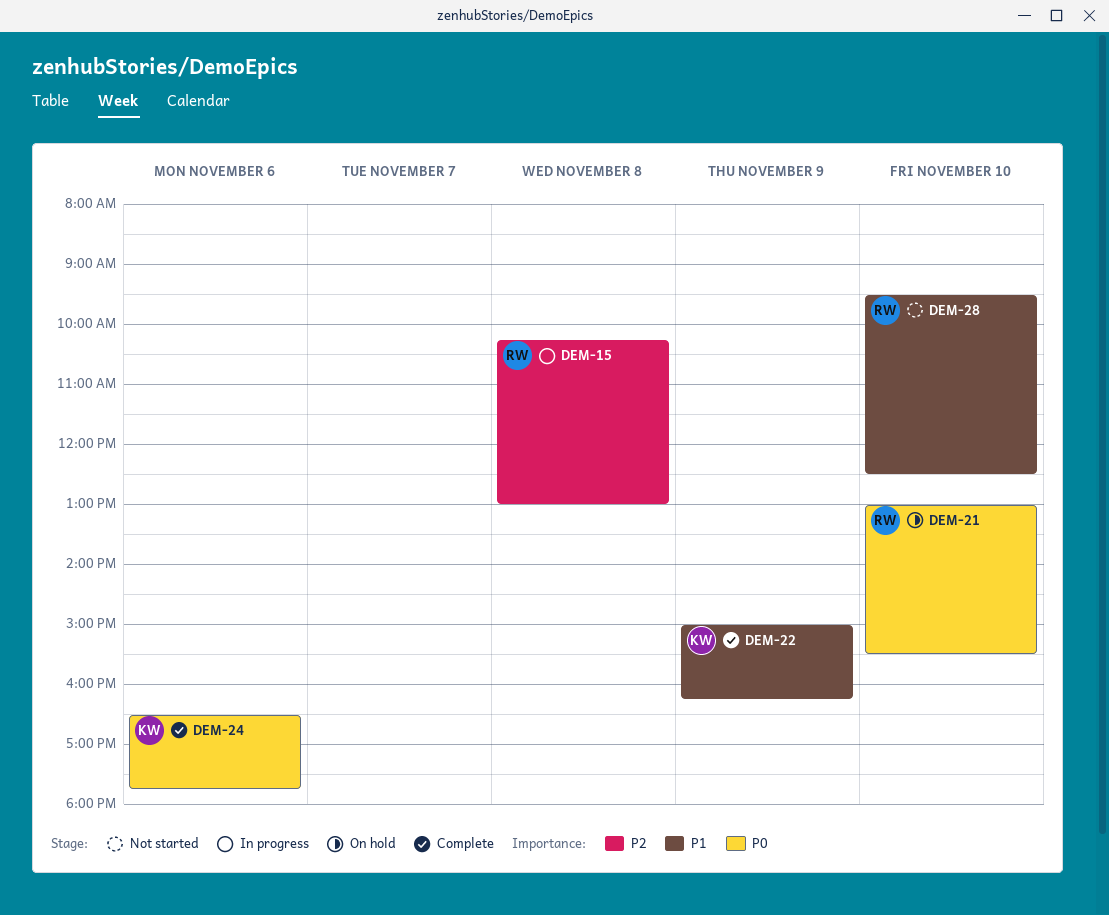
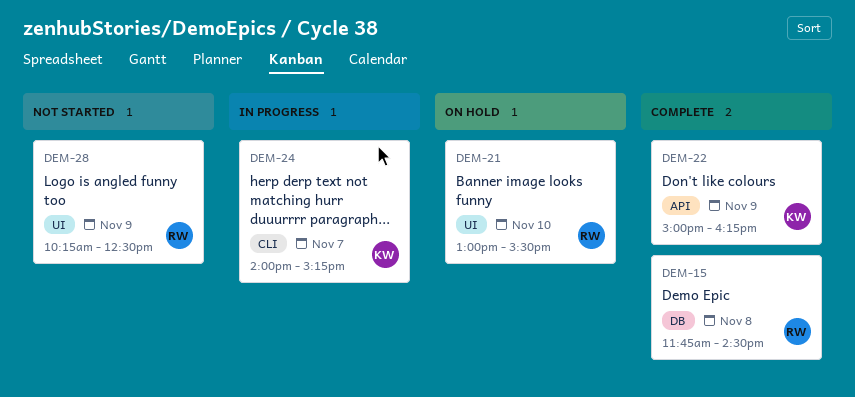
DEM-15, status: In progress -> Complete
DEM-15, begins: 10:15 -> 11:45
DEM-15, ends: 13:00 -> 14:30
DEM-24, status: Complete -> In progress
DEM-24, day: Nov 6 -> Nov 7
DEM-24, begins: 16:30 -> 14:00
DEM-24, ends: 17:45 -> 15:15
DEM-28, day: Nov 10 -> Nov 9
DEM-28, begins: 09:30 -> 10:15

